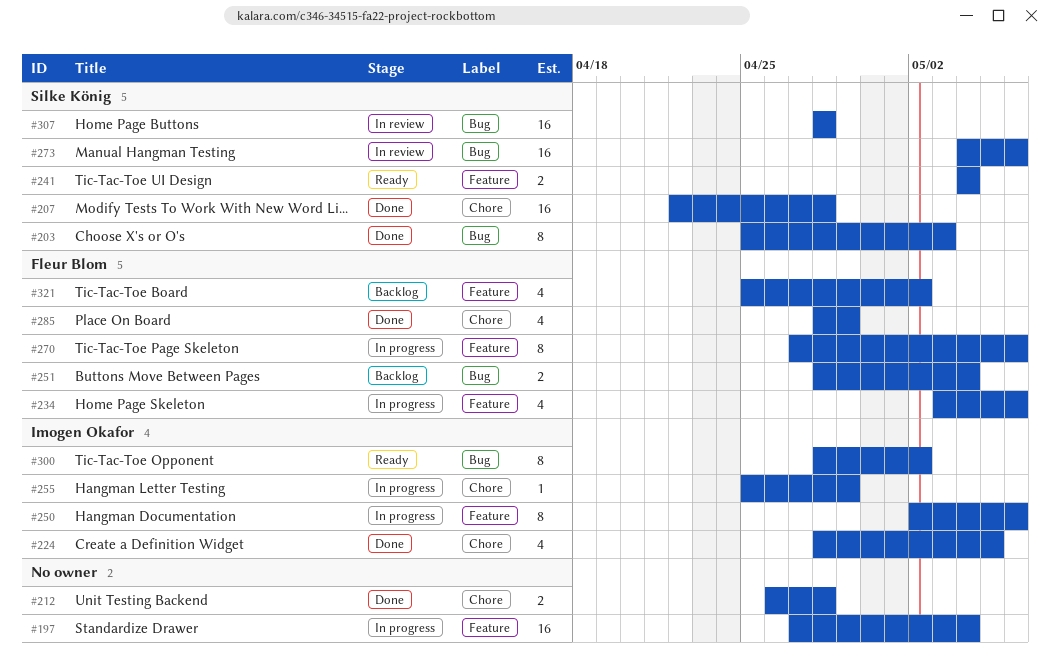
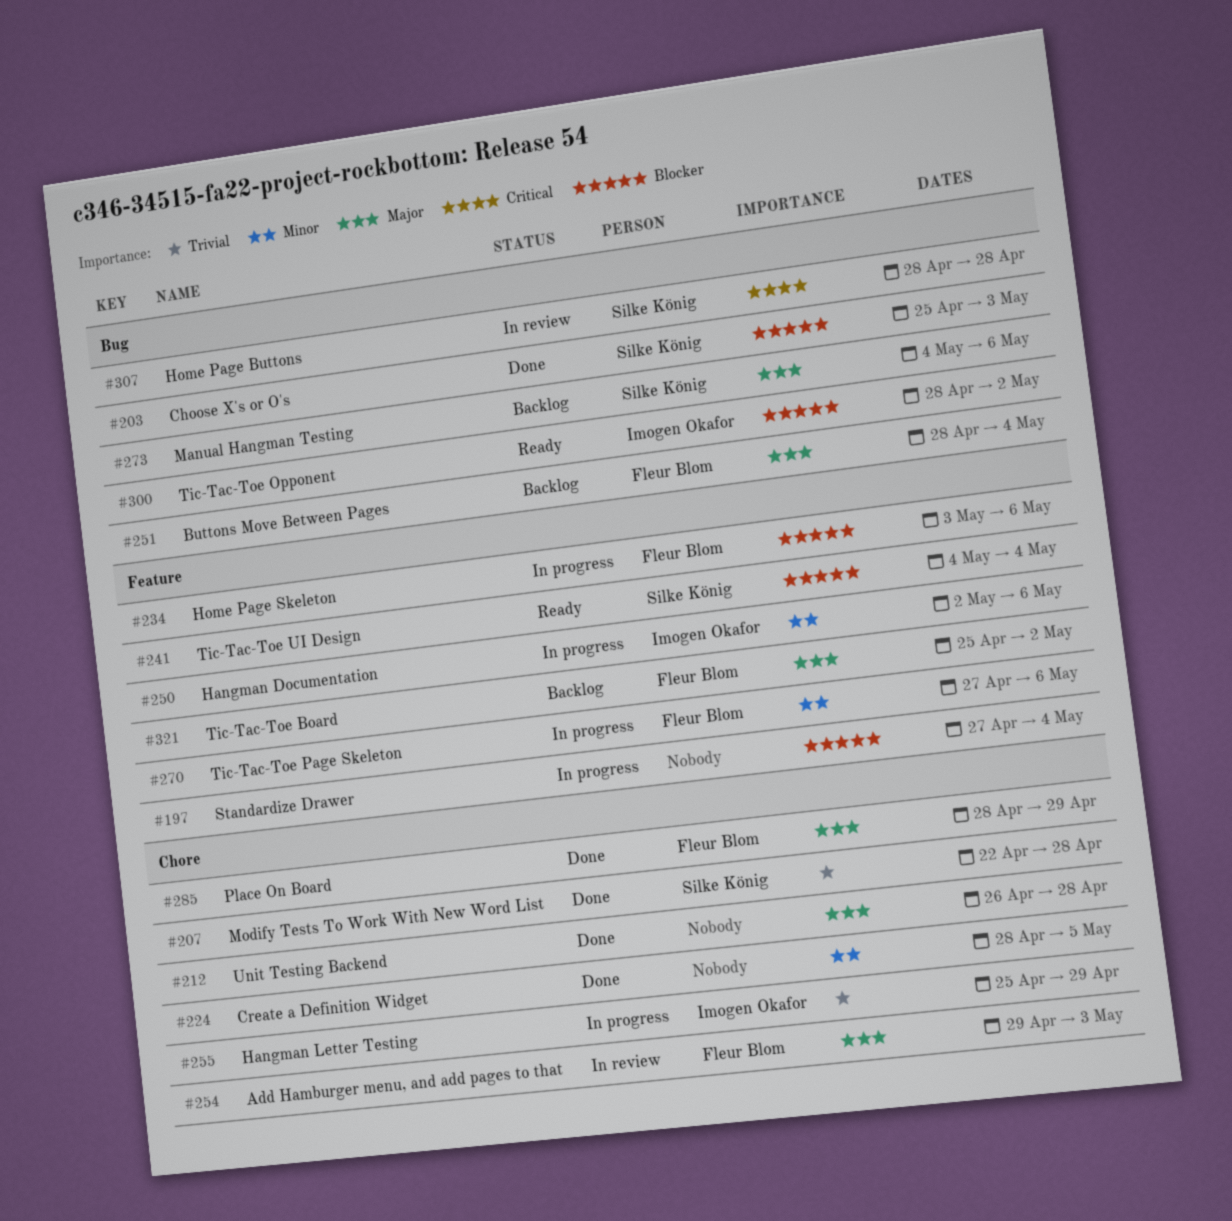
#224, owner: Imogen Okafor -> none
#254: none -> present
#273, status: In review -> Backlog

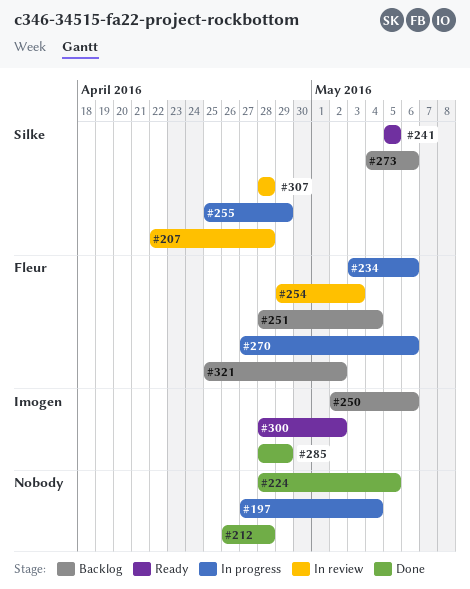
#203: present -> none
#207, status: Done -> In review
#241, start: May 4 -> May 5
#241, due: May 4 -> May 5
#250, status: In progress -> Backlog
#255, owner: Imogen Okafor -> Silke König
#285, owner: Fleur Blom -> Imogen Okafor

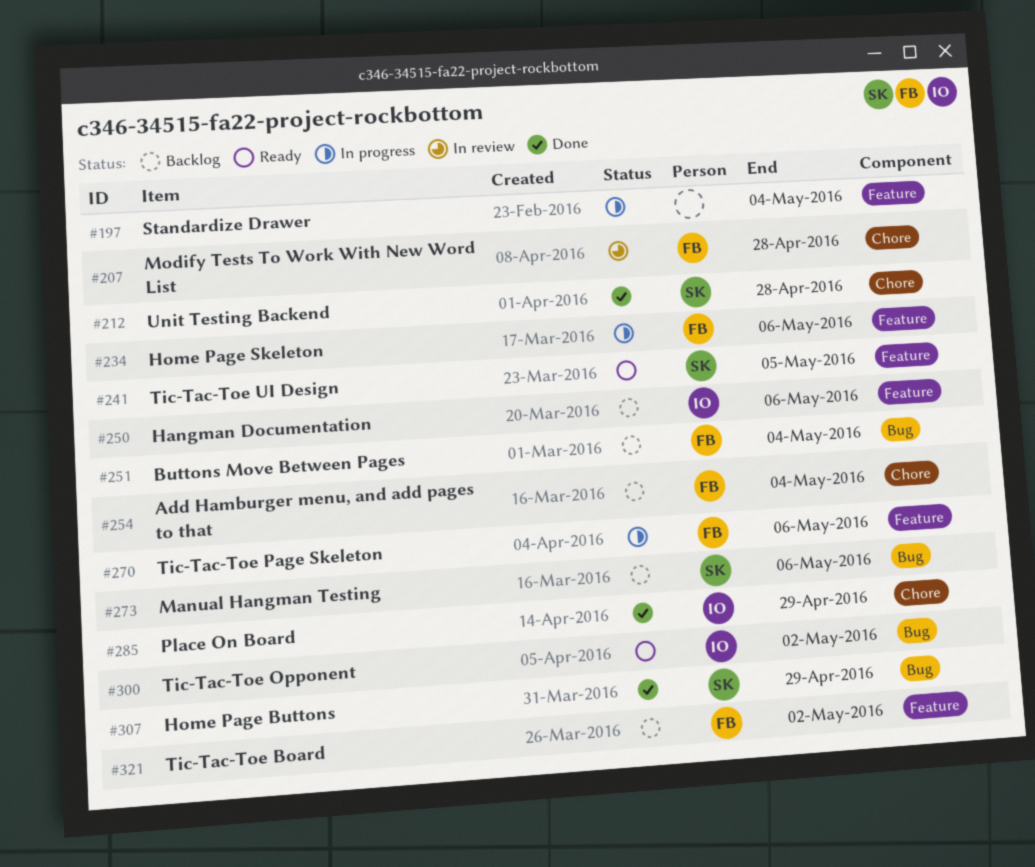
#207, owner: Silke -> Fleur
#212, owner: none -> Silke
#224: present -> none
#254, status: In review -> Backlog
#254, due: May 3 -> May 4
#255: present -> none
#307, status: In review -> Done
#307, due: Apr 28 -> Apr 29

